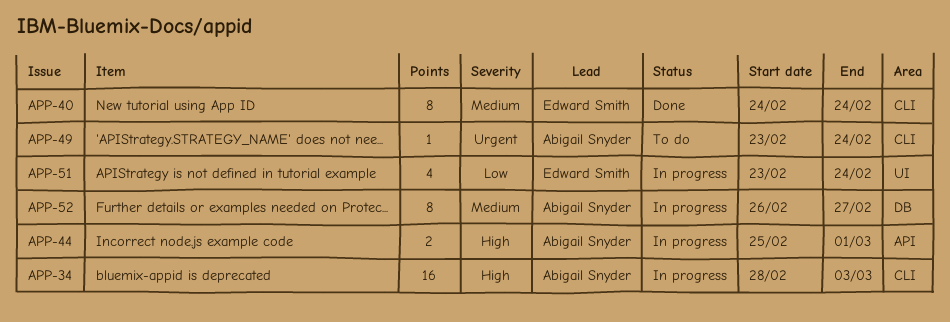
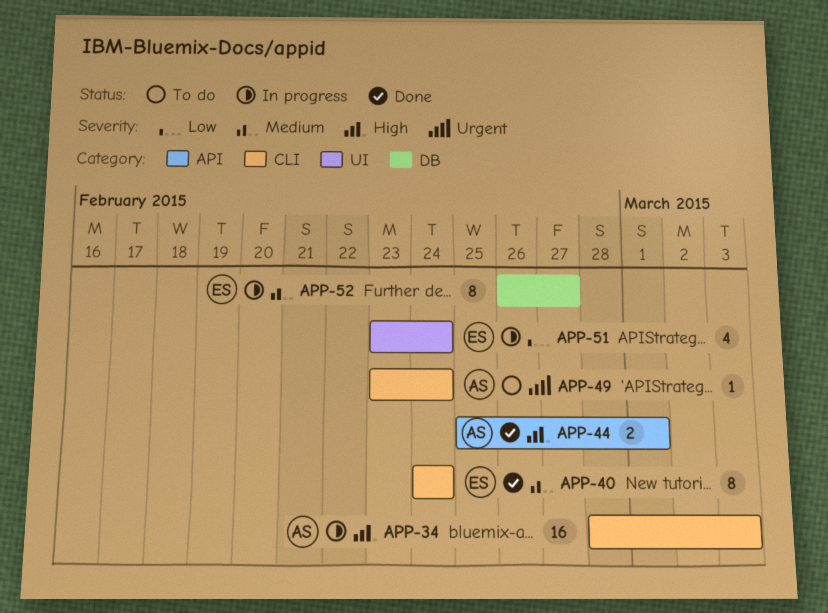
APP-44, status: In progress -> Done
APP-52, owner: Abigail Snyder -> Edward Smith

